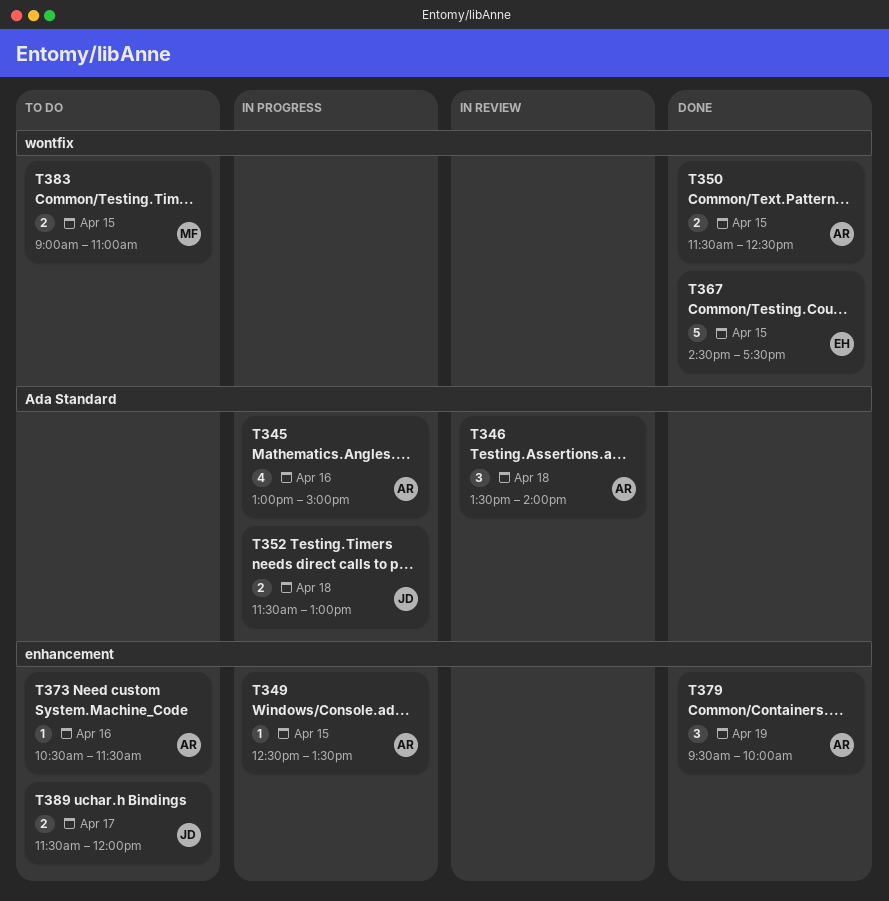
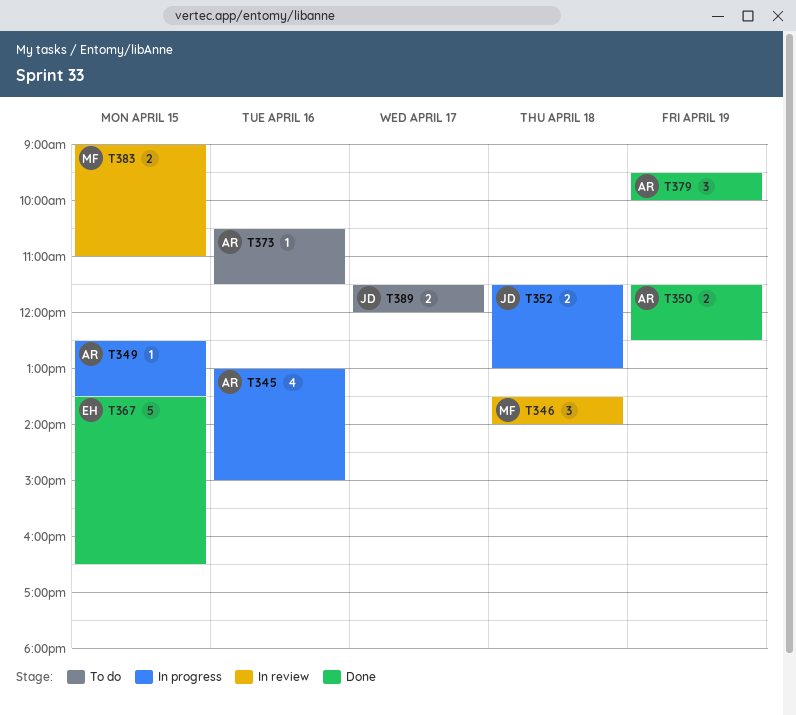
T346, owner: AR -> MF
T350, day: Apr 15 -> Apr 19
T367, begins: 14:30 -> 13:30
T367, ends: 17:30 -> 16:30
T383, status: To do -> In review

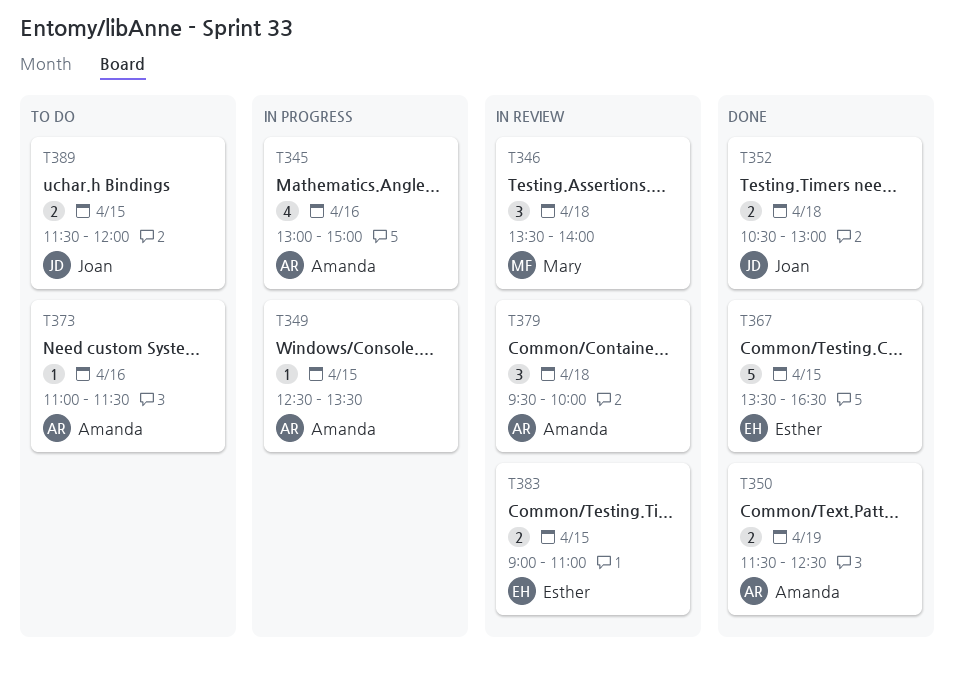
T352, status: In progress -> Done
T352, begins: 11:30 -> 10:30
T373, begins: 10:30 -> 11:00
T379, status: Done -> In review
T379, day: Apr 19 -> Apr 18
T383, owner: Mary -> Esther
T389, day: Apr 17 -> Apr 15

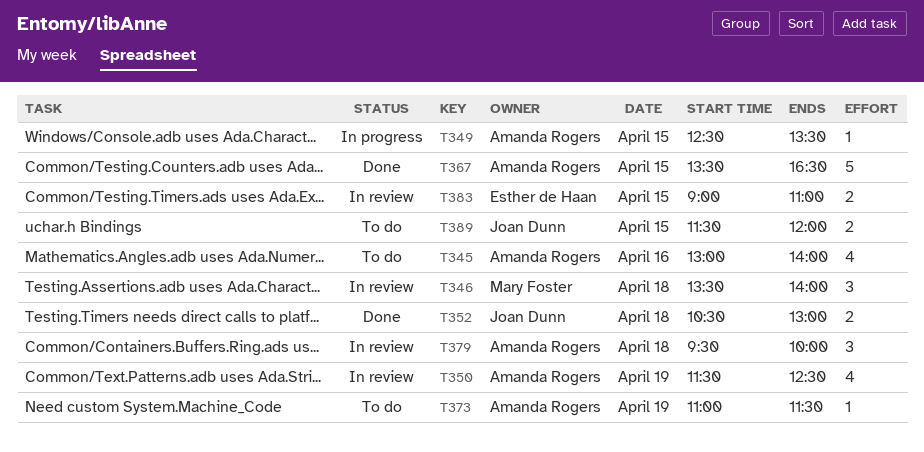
T345, status: In progress -> To do
T345, ends: 15:00 -> 14:00
T350, status: Done -> In review
T350, estimate: 2 -> 4
T367, owner: Esther de Haan -> Amanda Rogers
T373, day: Apr 16 -> Apr 19

